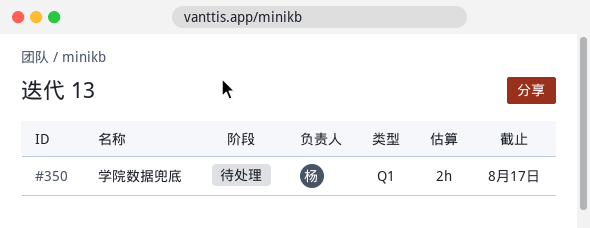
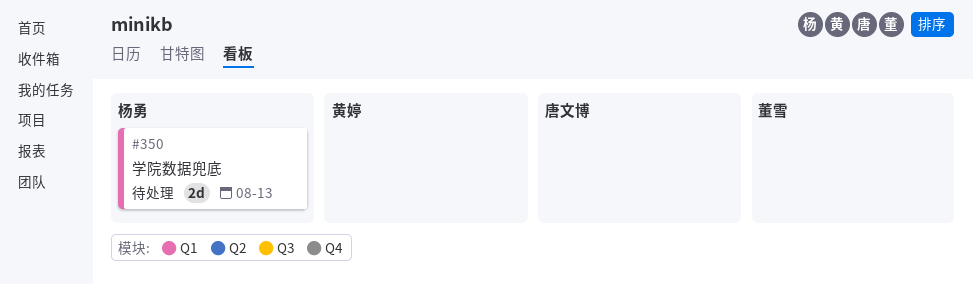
#350, estimate: 2h -> 2d
#350, due: Aug 17 -> Aug 13

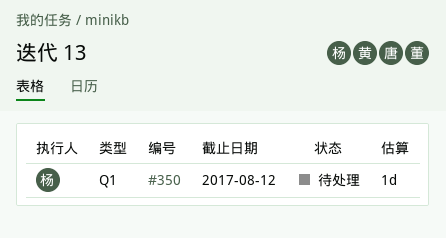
#350, estimate: 2d -> 1d
#350, due: Aug 13 -> Aug 12

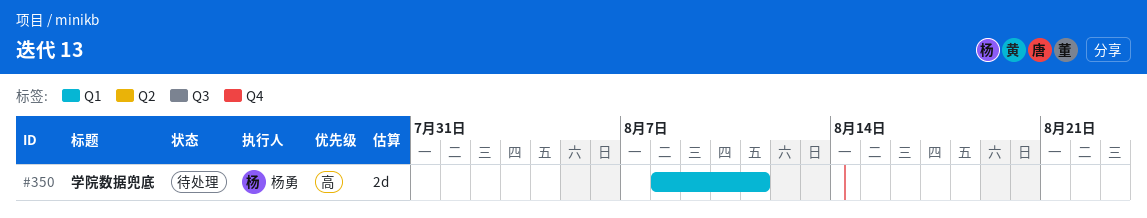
#350, estimate: 1d -> 2d
#350, due: Aug 12 -> Aug 11

